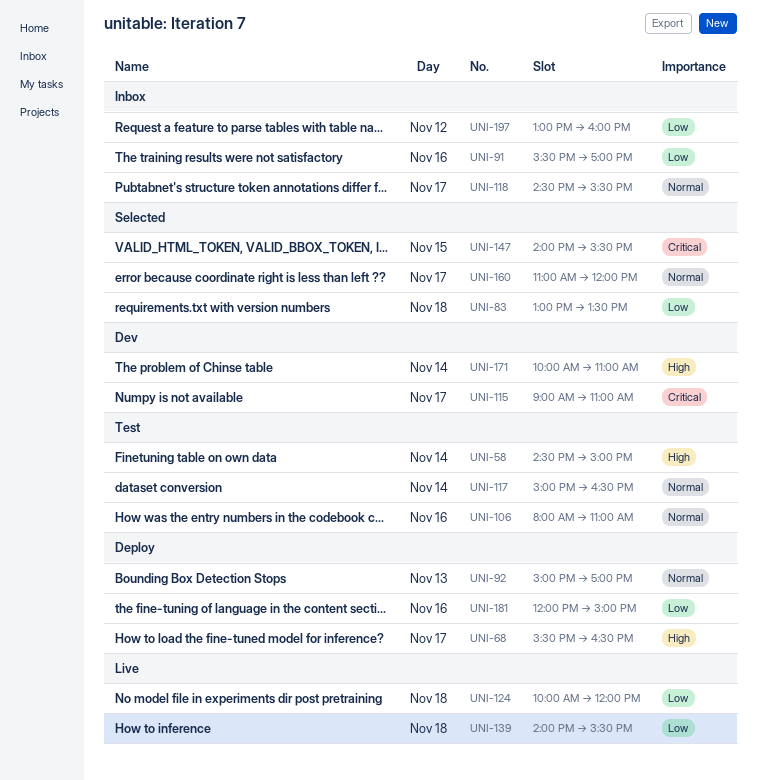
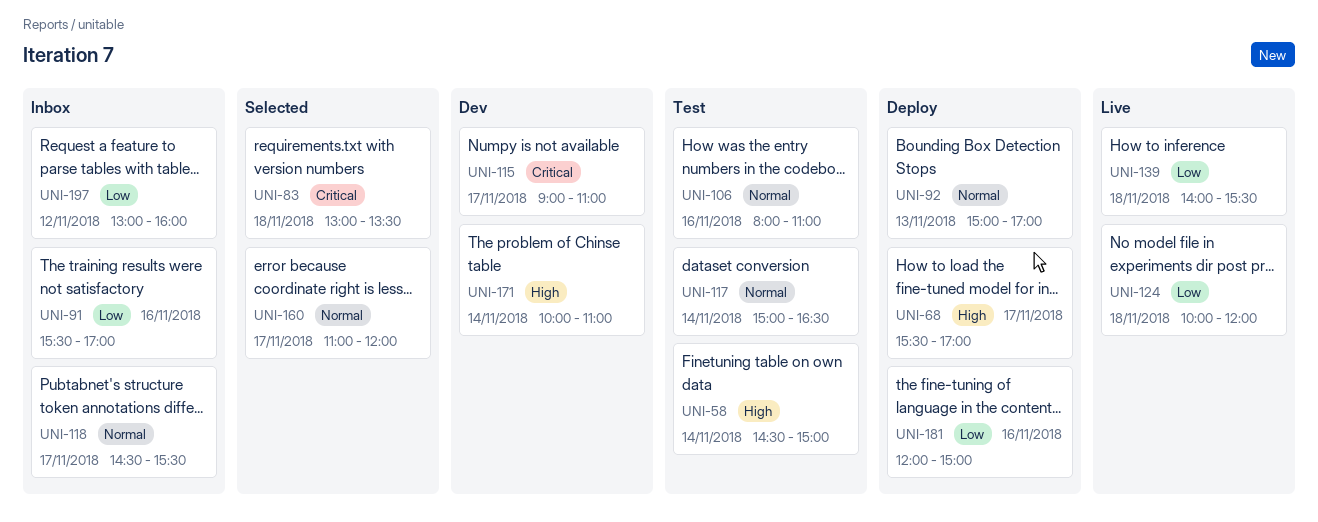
UNI-68, ends: 16:30 -> 17:00
UNI-83, priority: Low -> Critical
UNI-147: present -> none

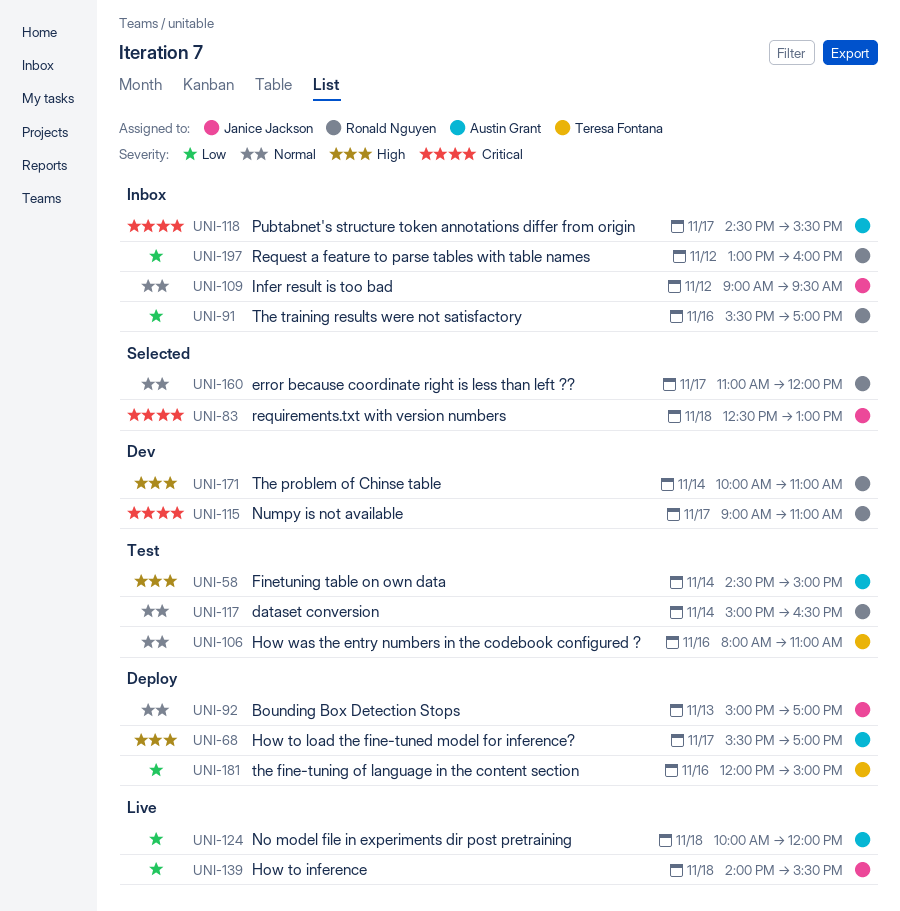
UNI-83, begins: 13:00 -> 12:30
UNI-83, ends: 13:30 -> 13:00
UNI-109: none -> present
UNI-118, priority: Normal -> Critical

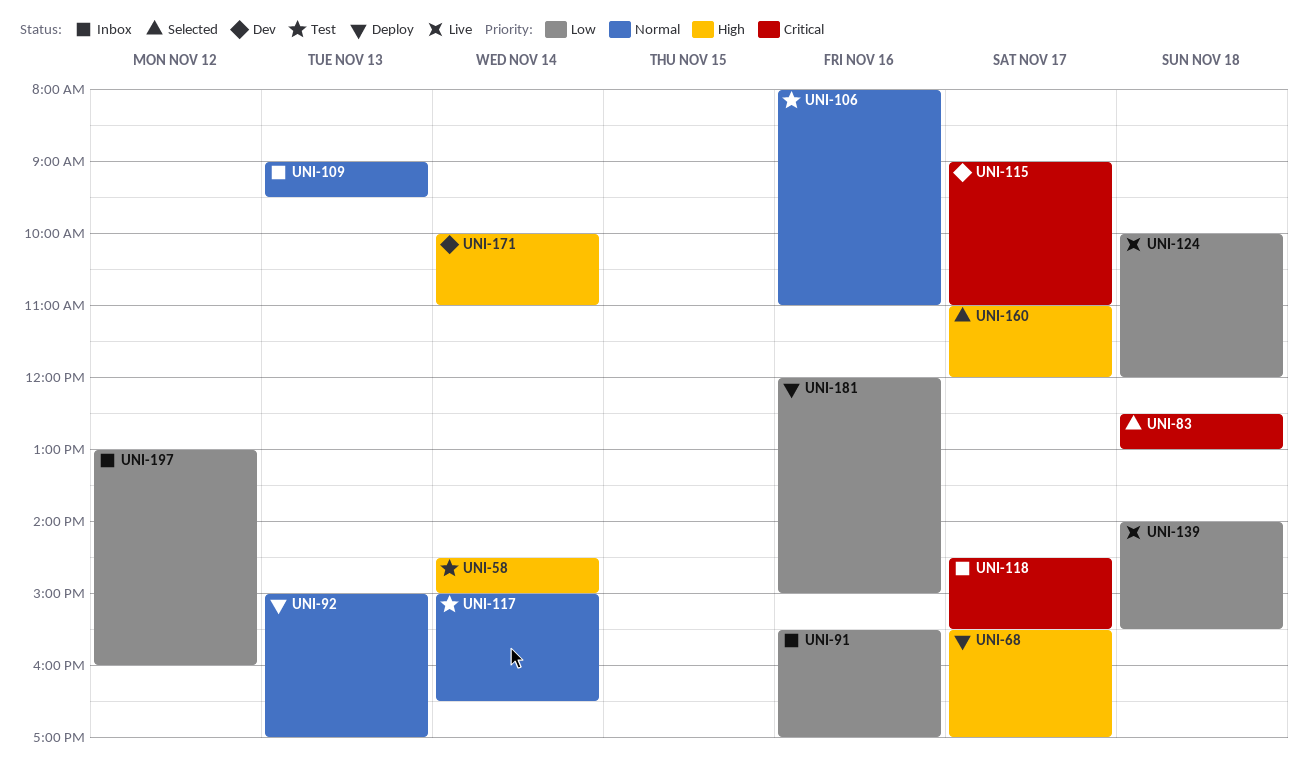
UNI-109, day: Nov 12 -> Nov 13
UNI-160, priority: Normal -> High

